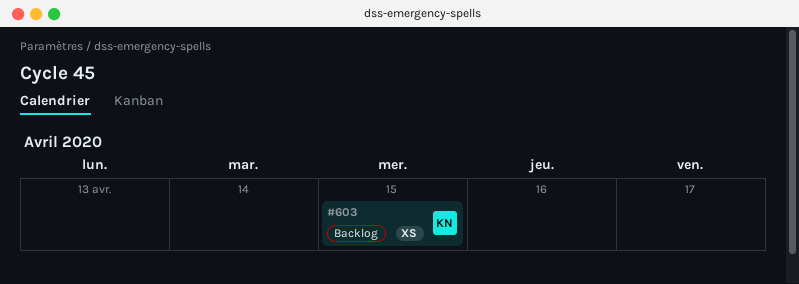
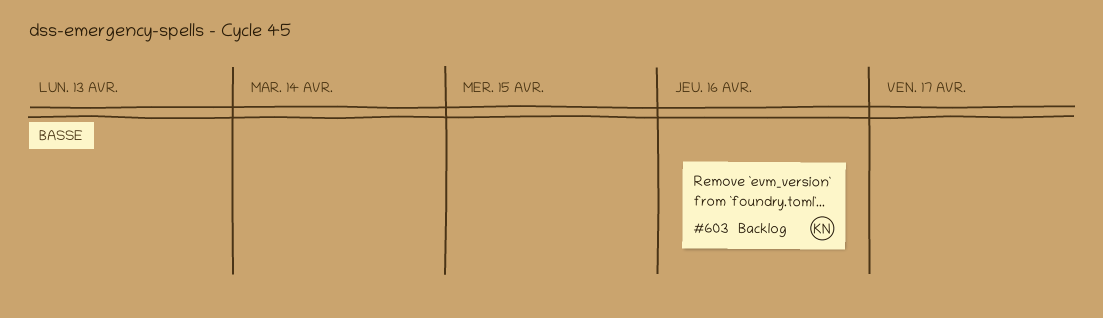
#603, due: Apr 15 -> Apr 16

